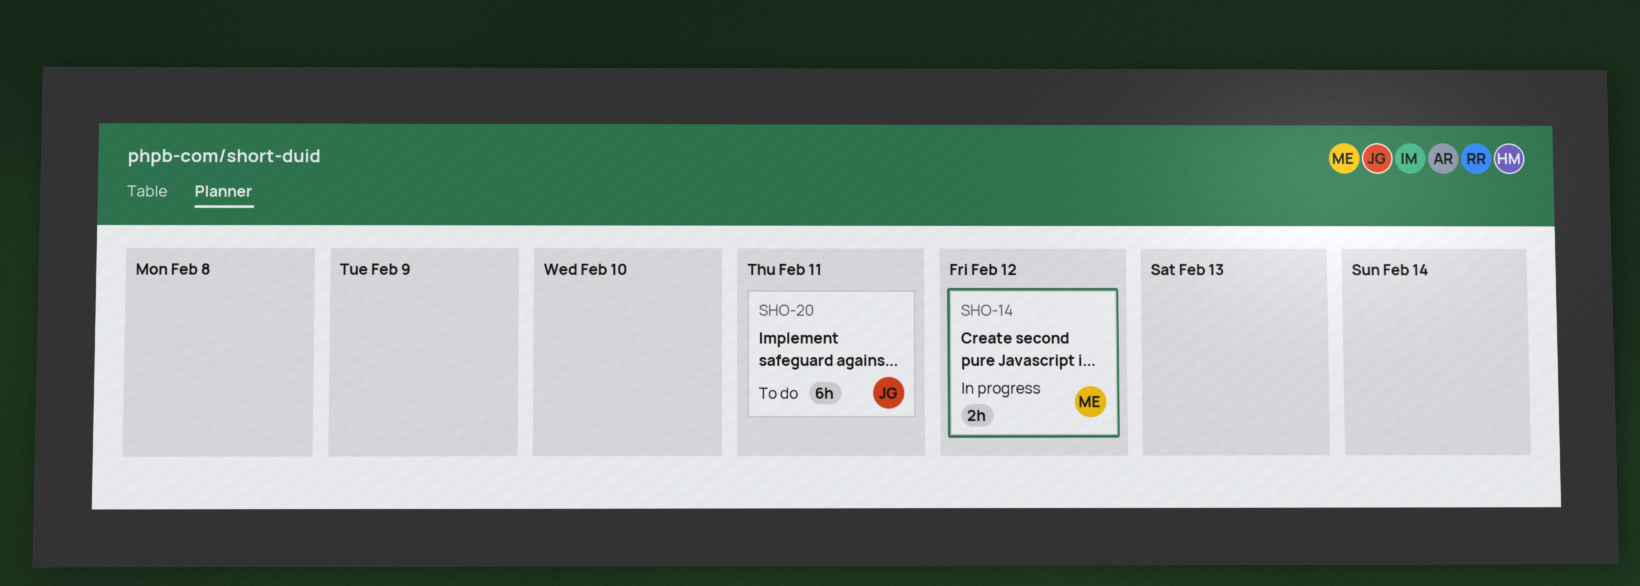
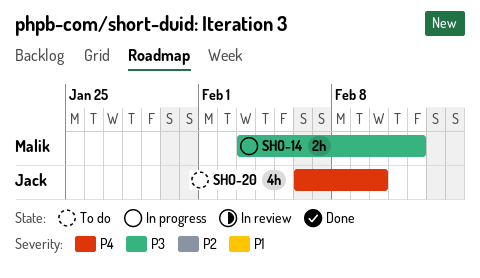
SHO-20, estimate: 6h -> 4h
SHO-20, due: Feb 11 -> Feb 10

